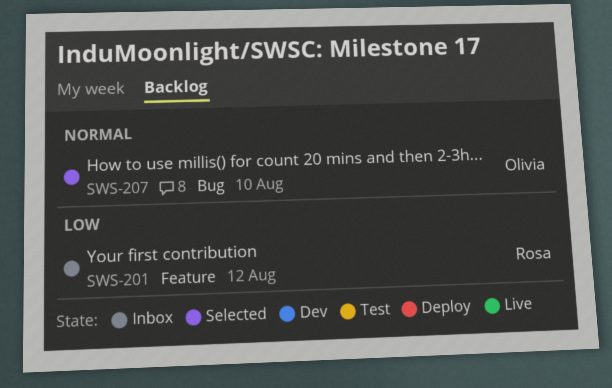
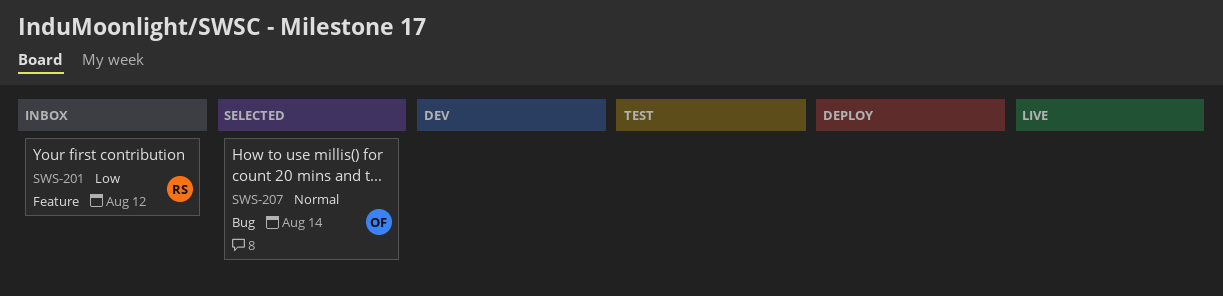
SWS-207, due: Aug 10 -> Aug 14

